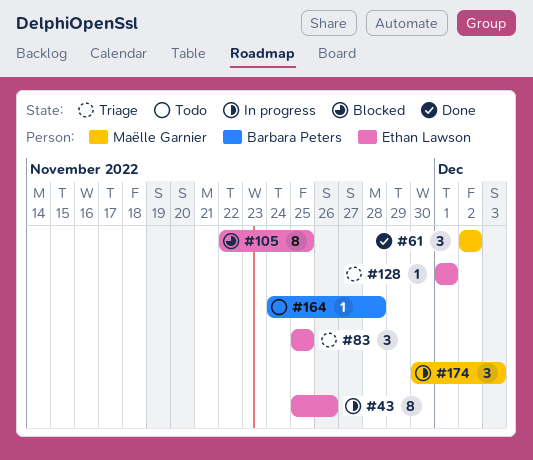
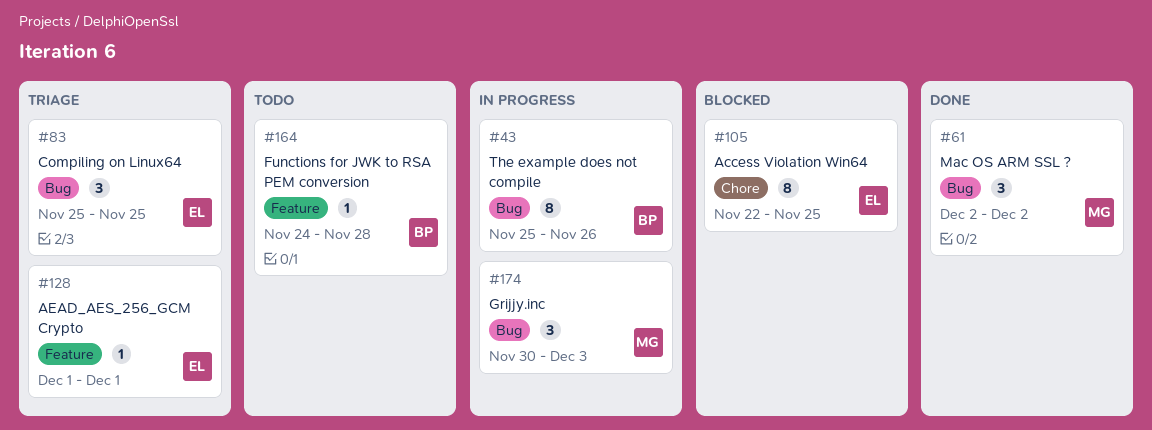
#43, owner: Ethan Lawson -> Barbara Peters

